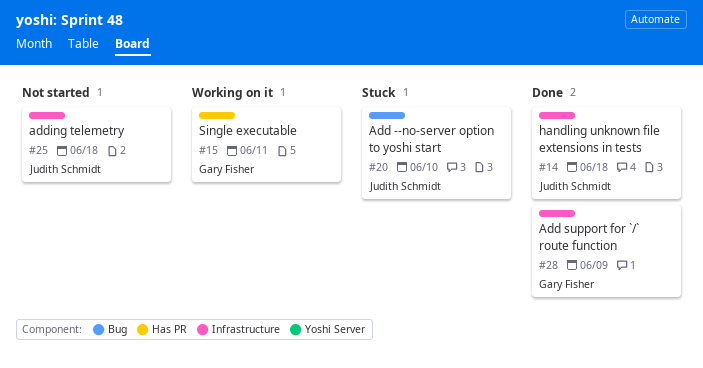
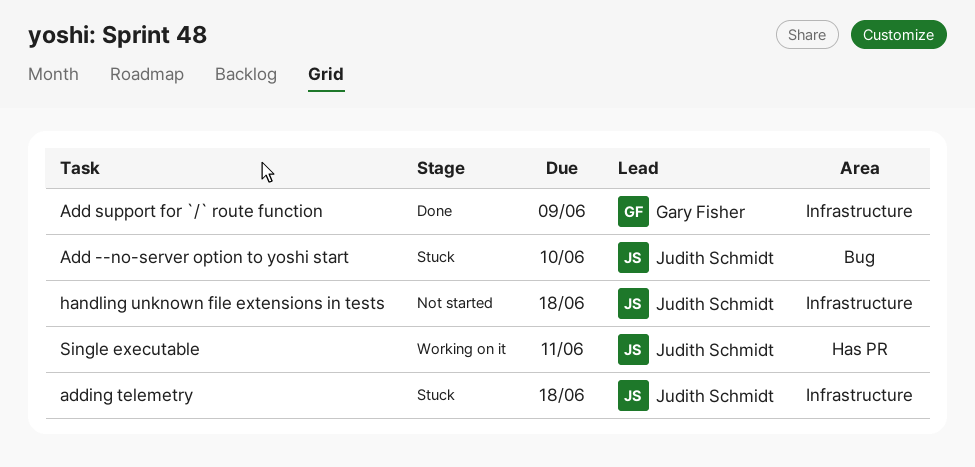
adding telemetry, status: Not started -> Stuck
handling unknown file extensions in tests, status: Done -> Not started
Single executable, owner: Gary Fisher -> Judith Schmidt

